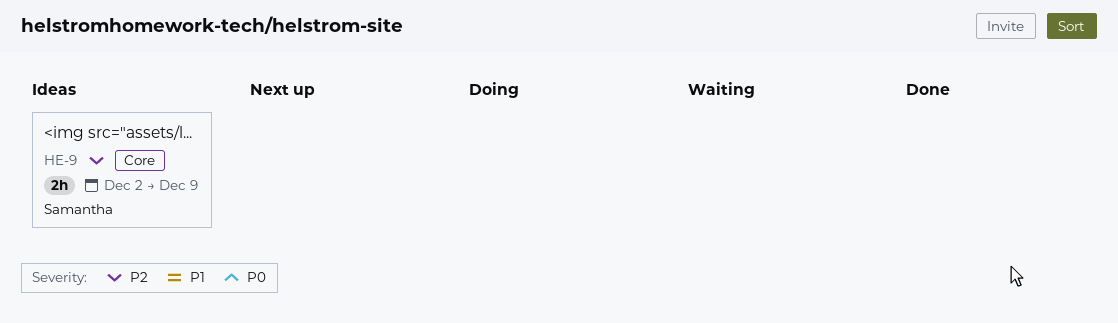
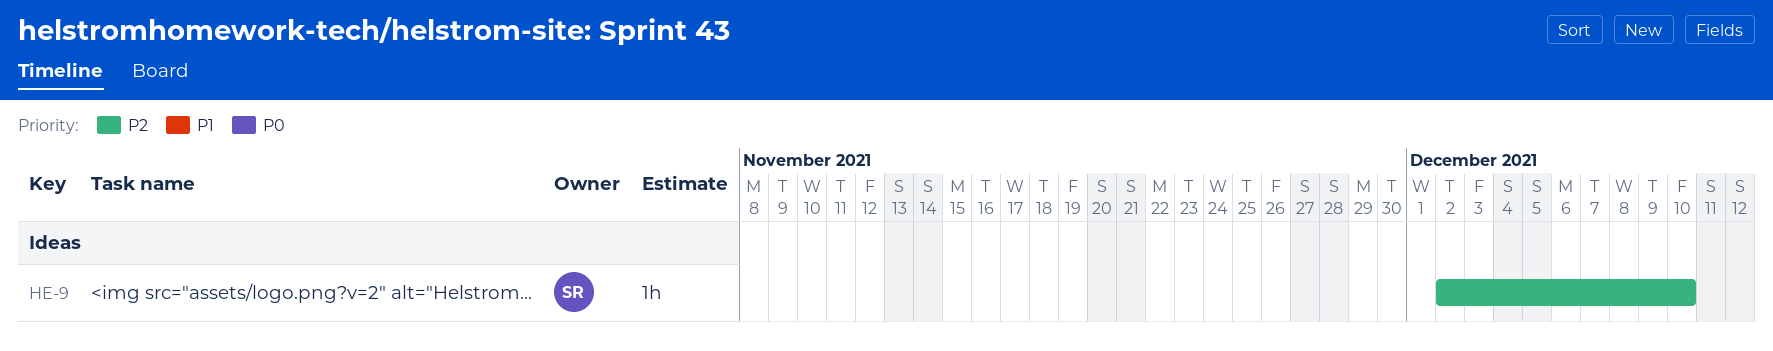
HE-9, estimate: 2h -> 1h
HE-9, due: Dec 9 -> Dec 10

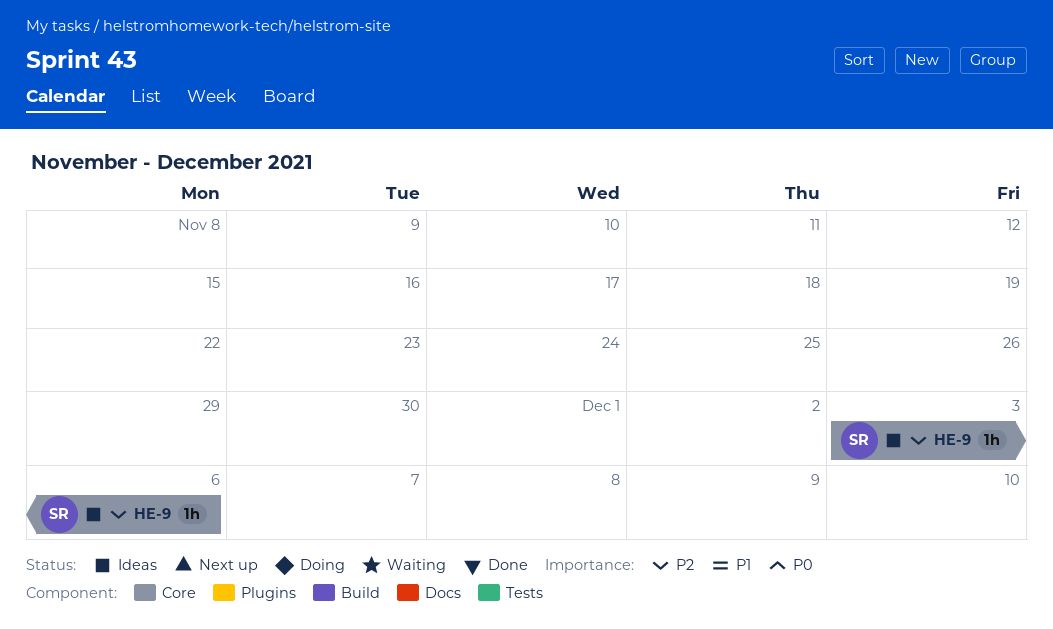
HE-9, start: Dec 2 -> Dec 3
HE-9, due: Dec 10 -> Dec 6

